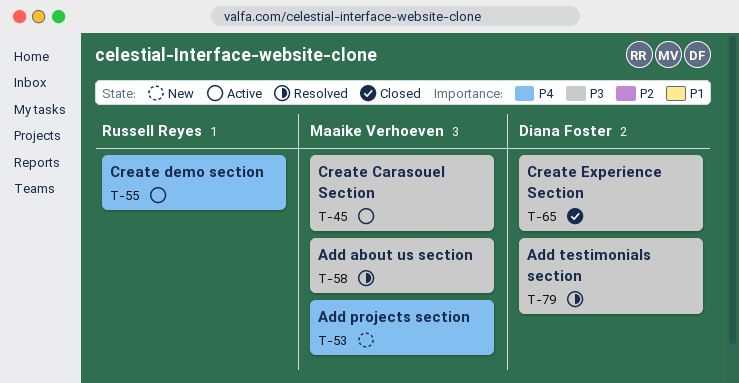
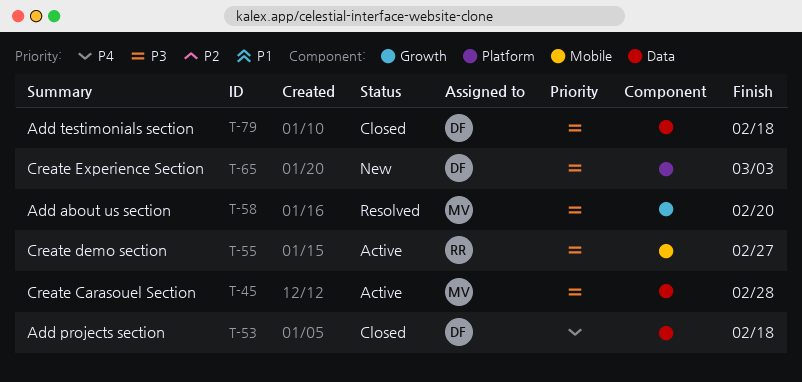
T-53, status: New -> Closed
T-53, owner: Maaike Verhoeven -> Diana Foster
T-55, priority: P4 -> P3
T-65, status: Closed -> New
T-79, status: Resolved -> Closed

